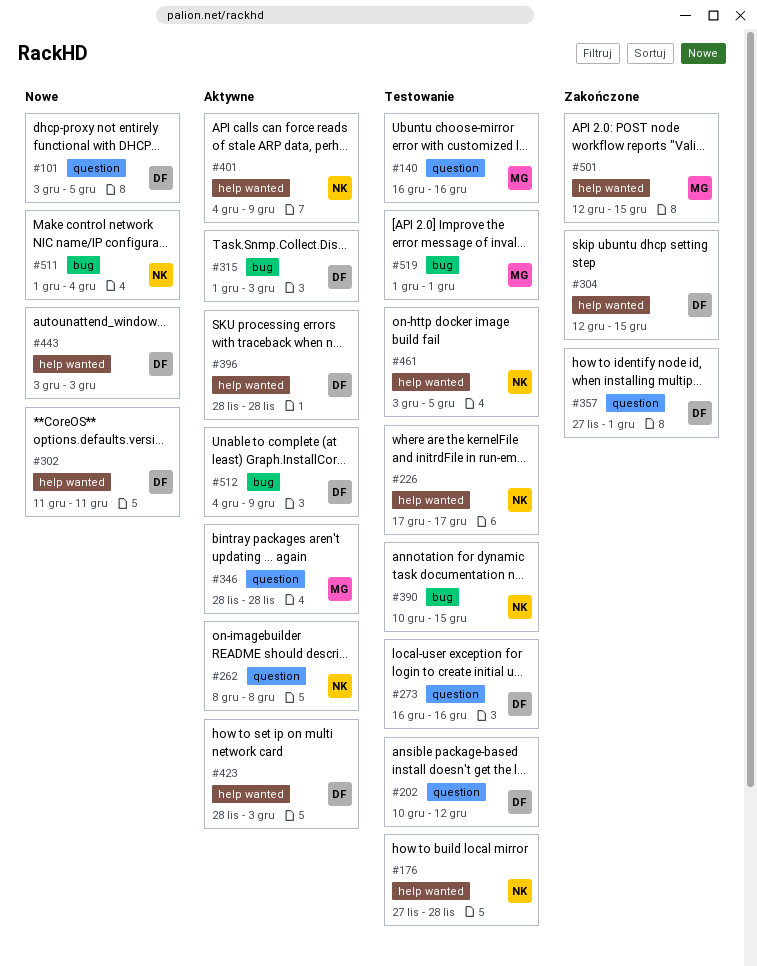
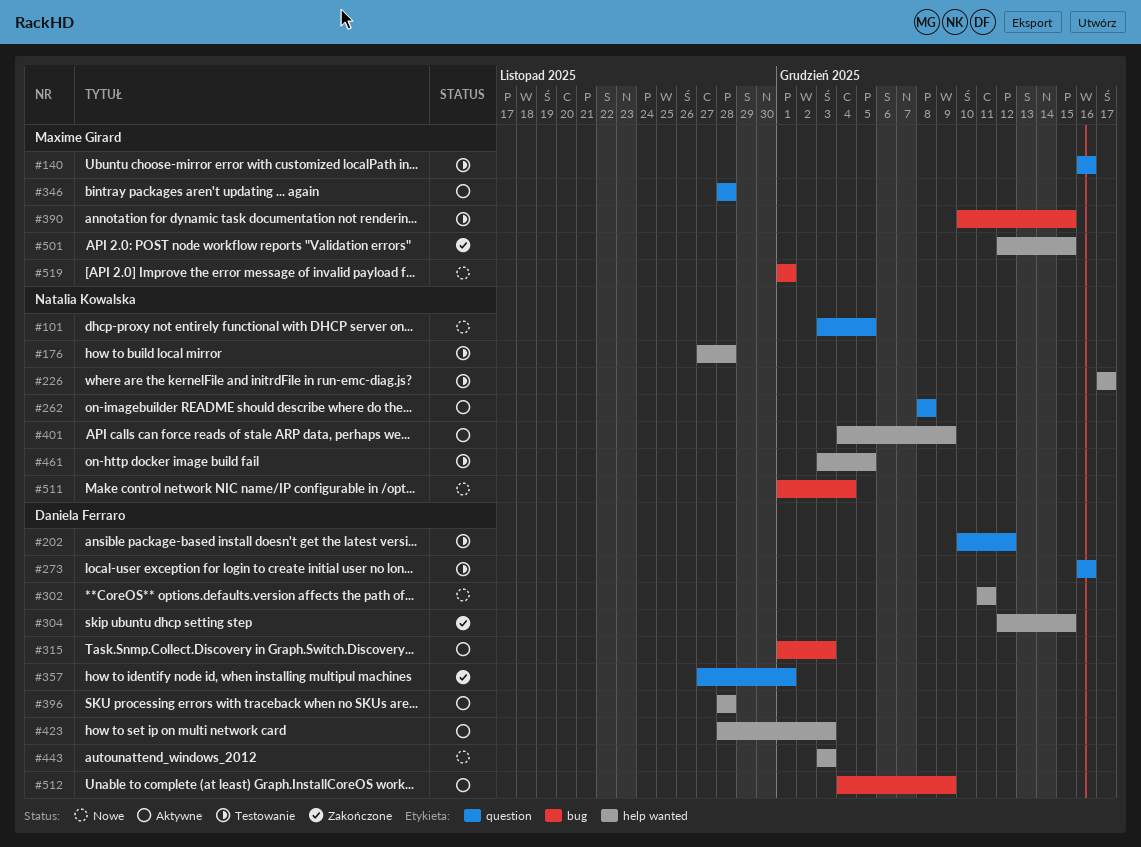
#101, owner: Daniela Ferraro -> Natalia Kowalska
#390, owner: Natalia Kowalska -> Maxime Girard
#519, status: Testowanie -> Nowe

